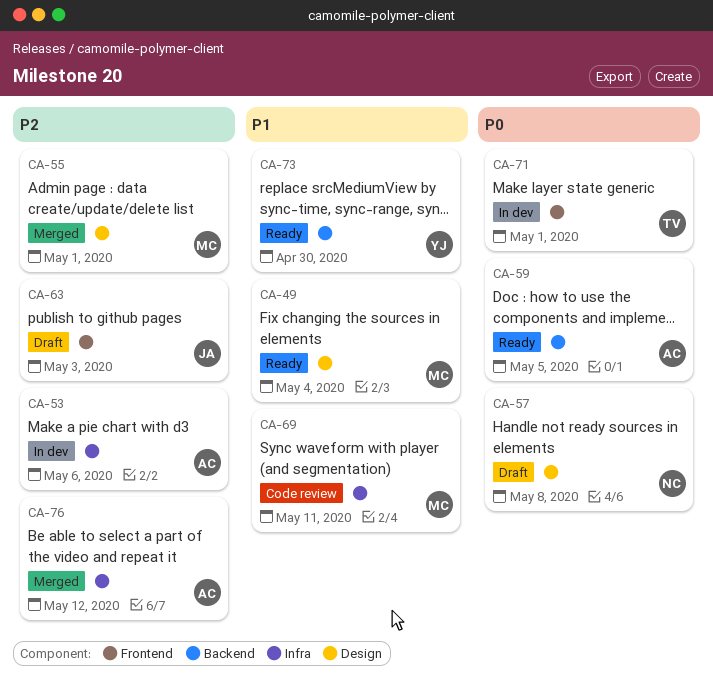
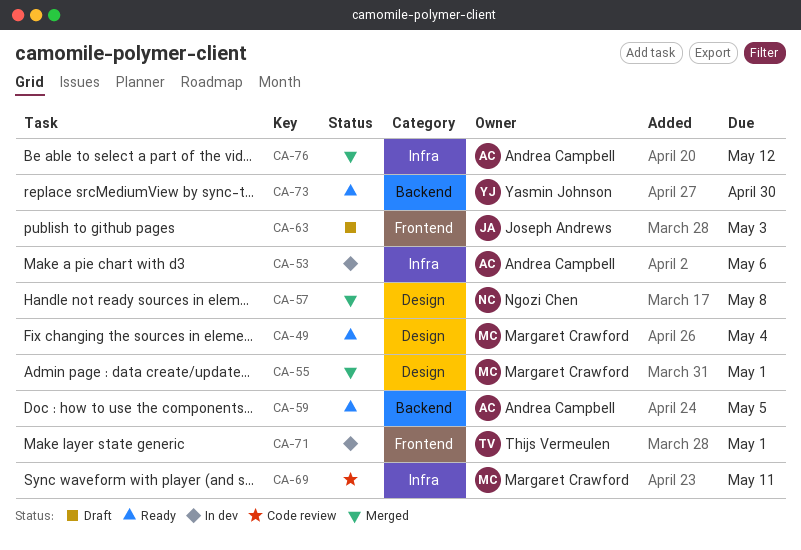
CA-57, status: Draft -> Merged

